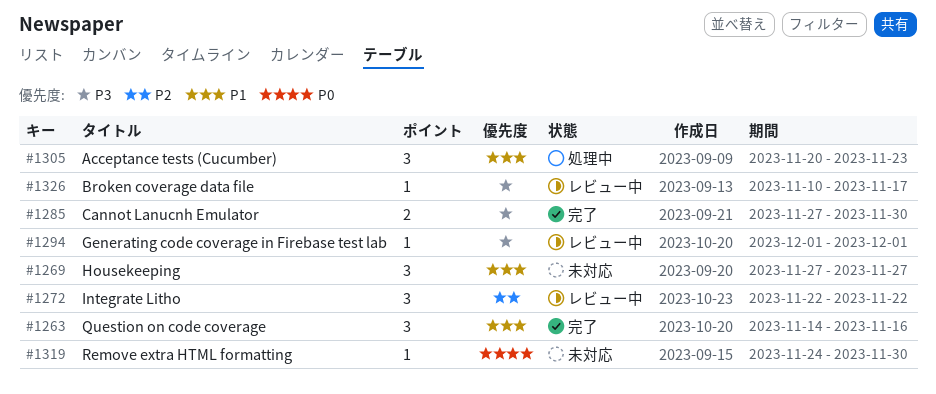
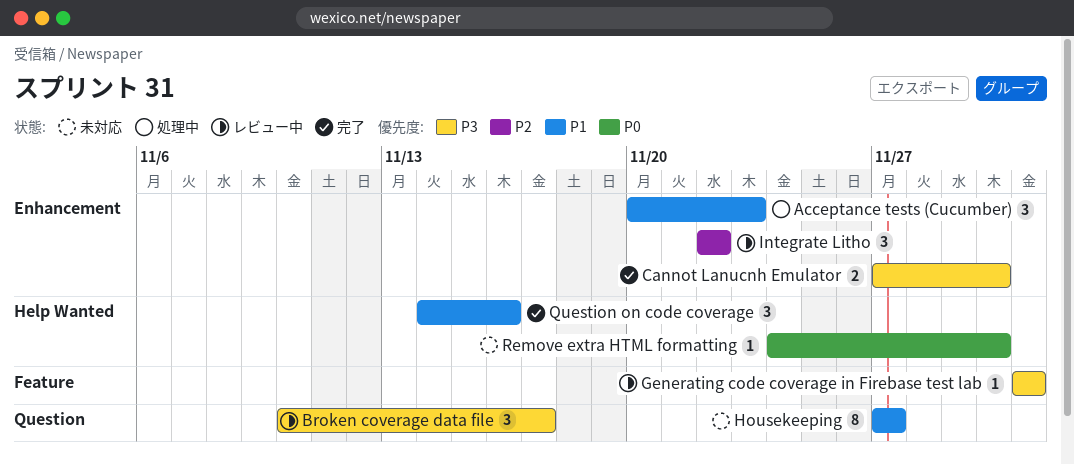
Broken coverage data file, estimate: 1 -> 3
Housekeeping, estimate: 3 -> 8

